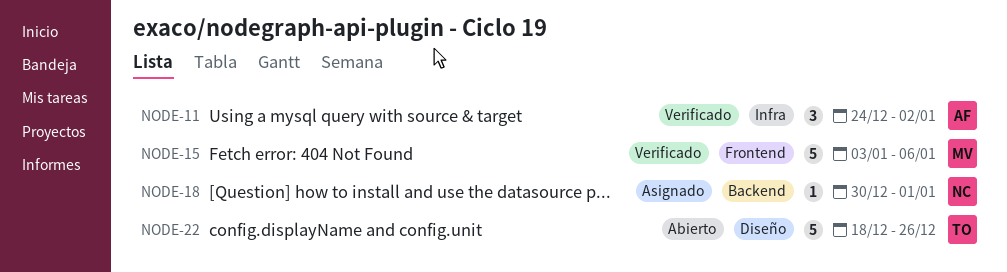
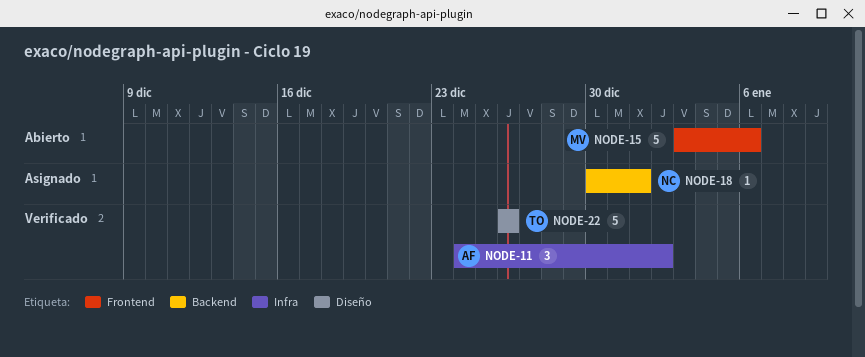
NODE-15, status: Verificado -> Abierto
NODE-22, status: Abierto -> Verificado
NODE-22, start: Dec 18 -> Dec 26

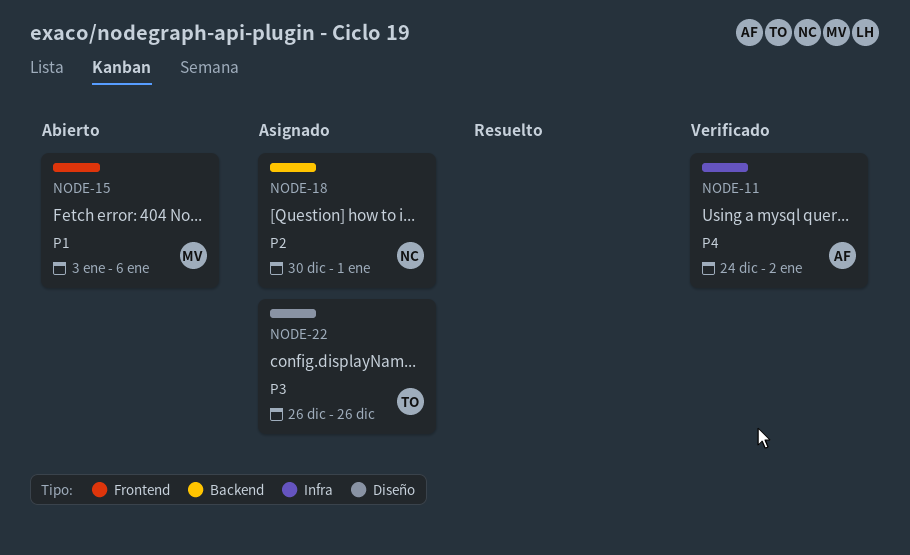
NODE-22, status: Verificado -> Asignado

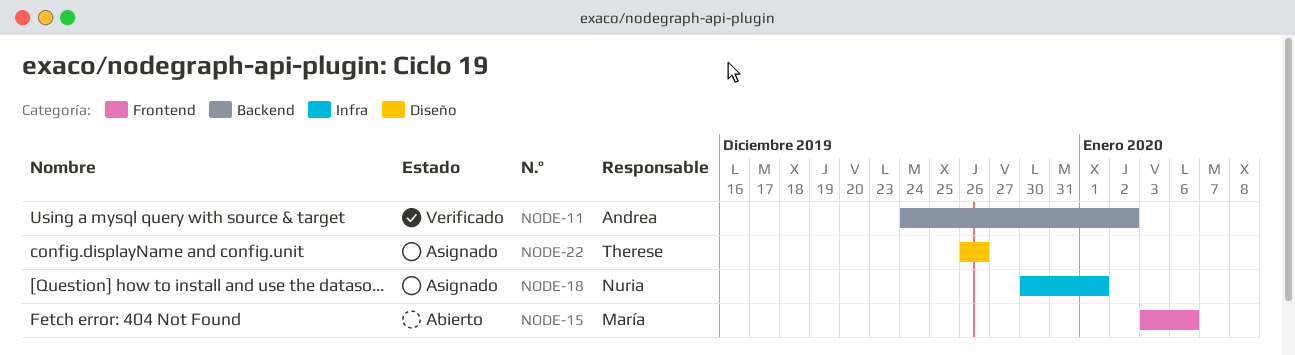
NODE-11, label: Infra -> Backend
NODE-18, label: Backend -> Infra

